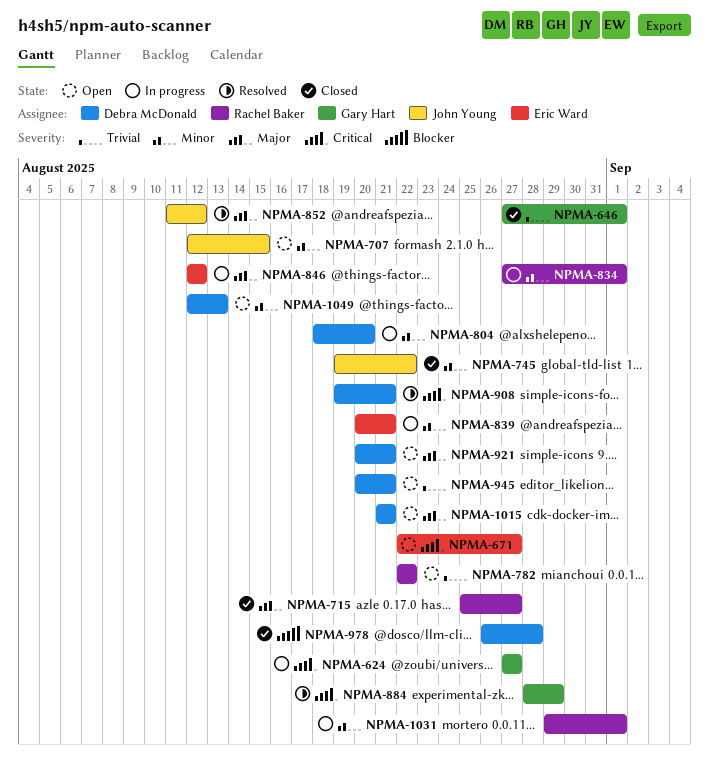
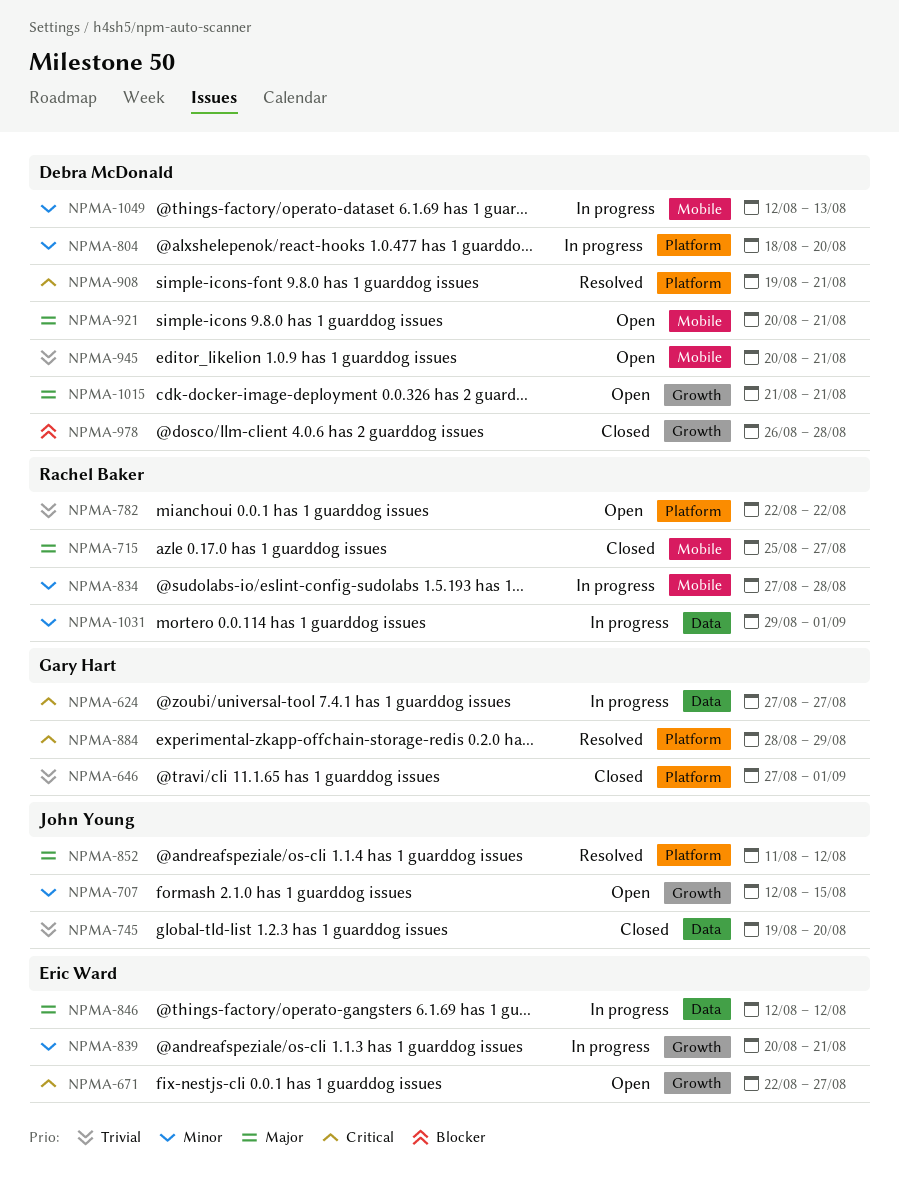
NPMA-745, priority: Minor -> Trivial
NPMA-745, due: Aug 22 -> Aug 20
NPMA-834, due: Sep 1 -> Aug 28
NPMA-1049, status: Open -> In progress

